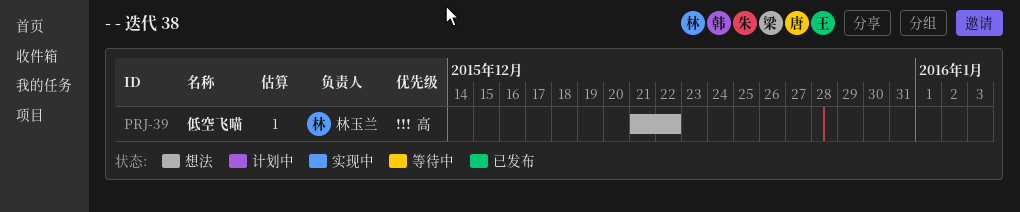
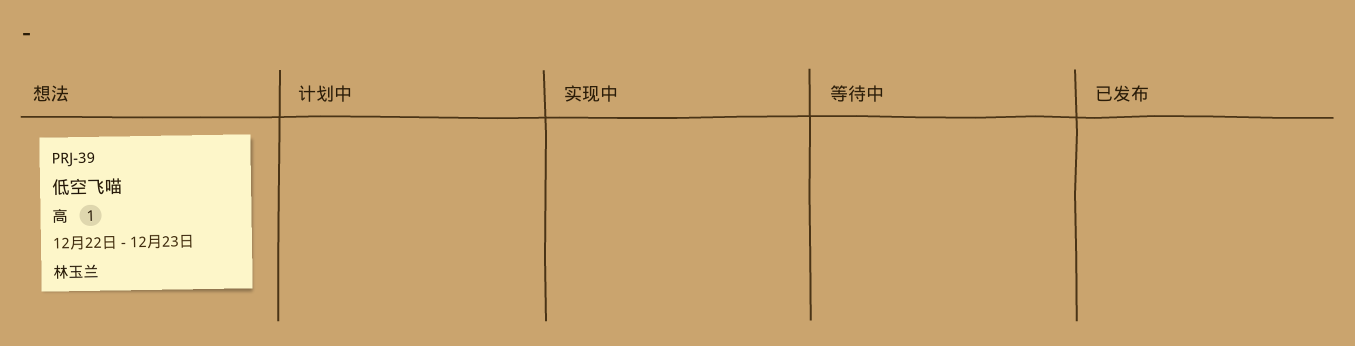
PRJ-39, start: Dec 21 -> Dec 22
PRJ-39, due: Dec 22 -> Dec 23

